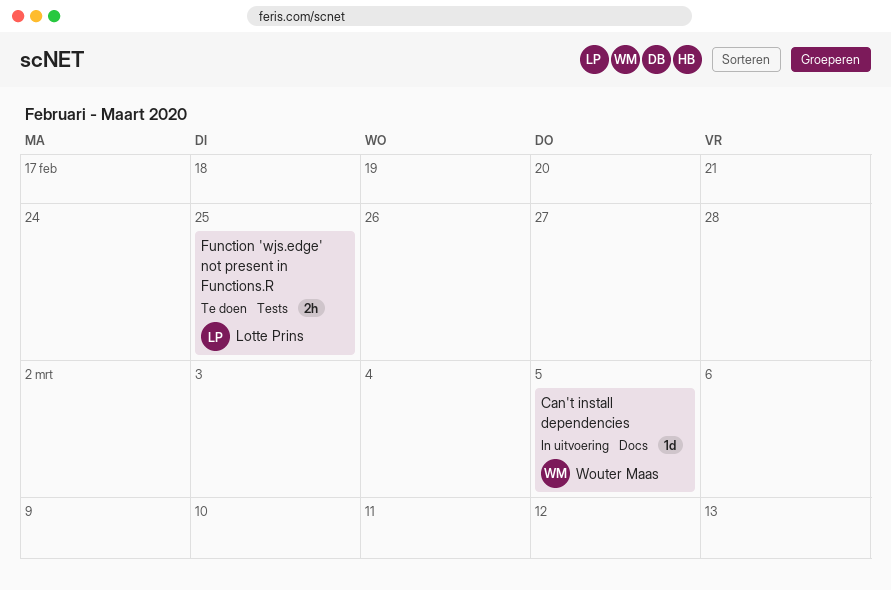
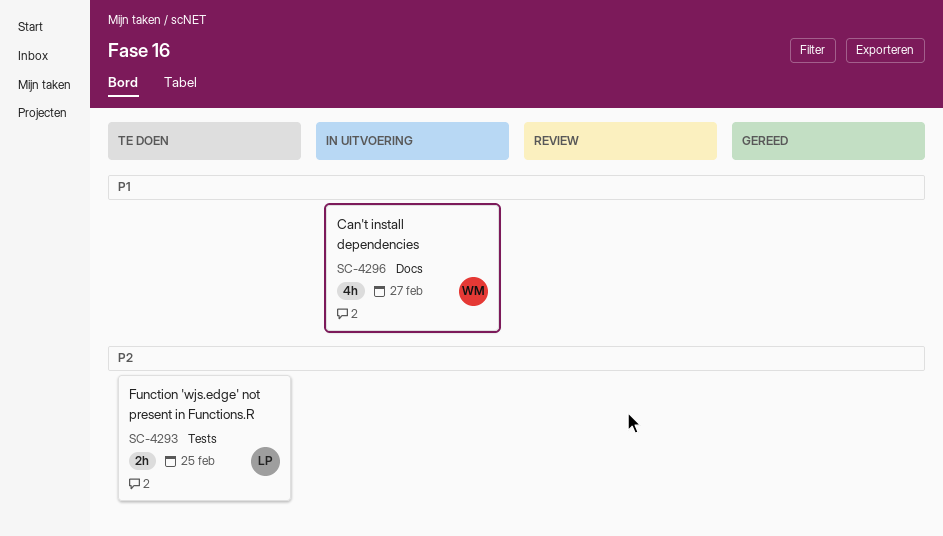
Can't install dependencies, estimate: 1d -> 4h
Can't install dependencies, due: Mar 5 -> Feb 27

